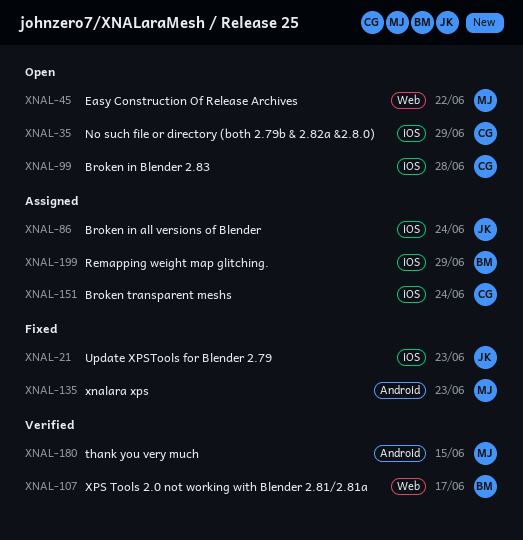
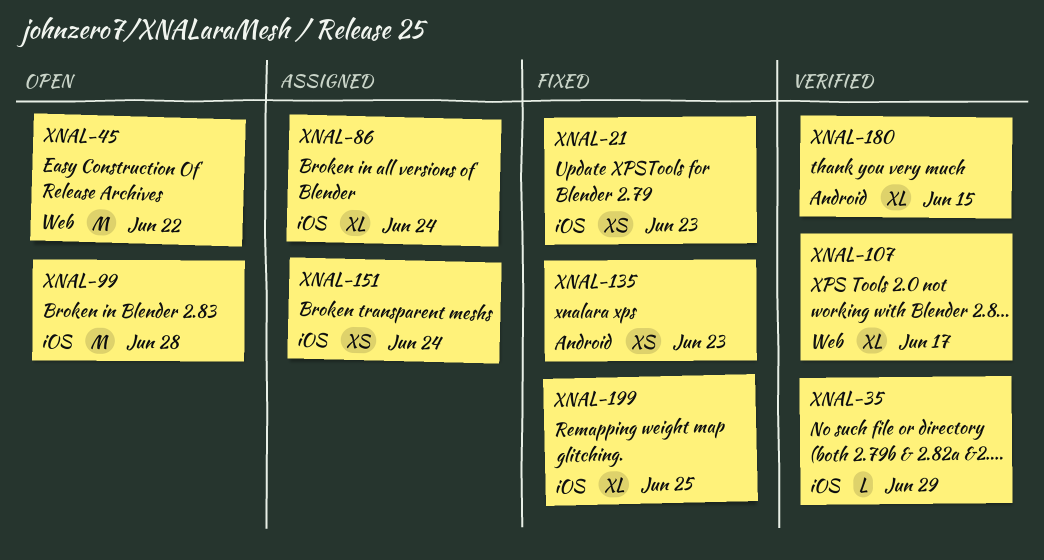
XNAL-35, status: Open -> Verified
XNAL-199, status: Assigned -> Fixed
XNAL-199, due: Jun 29 -> Jun 25

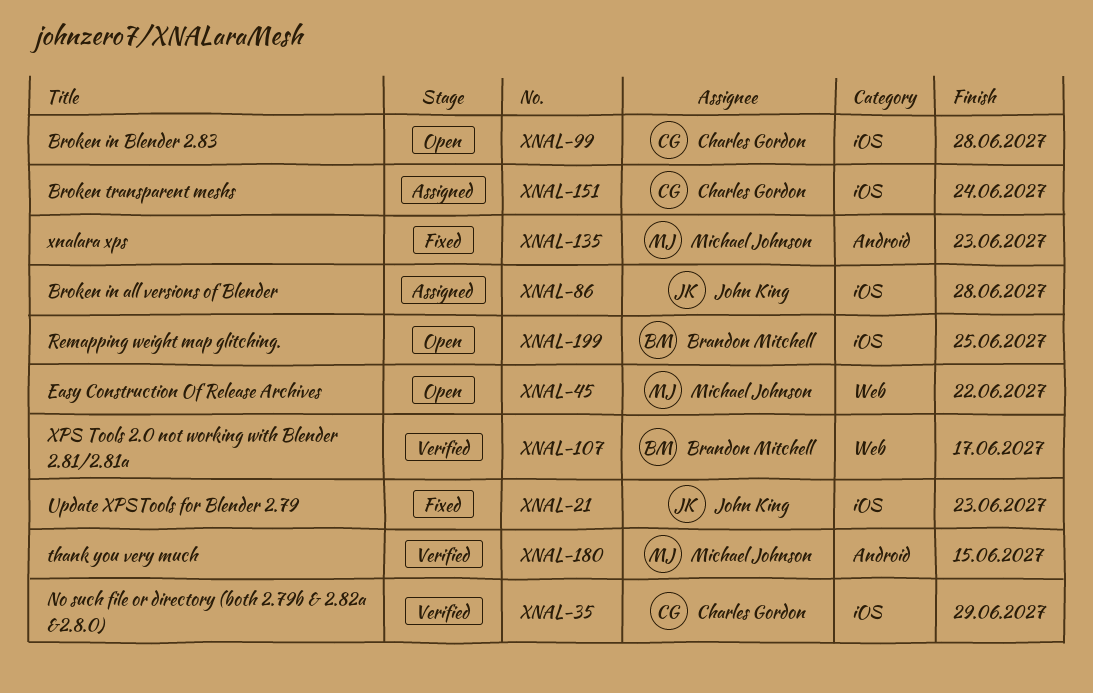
XNAL-86, due: Jun 24 -> Jun 28
XNAL-199, status: Fixed -> Open

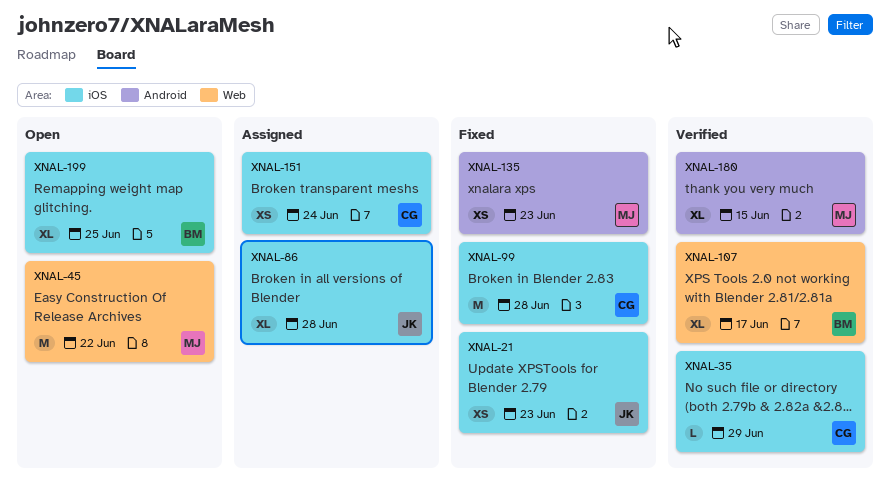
XNAL-99, status: Open -> Fixed

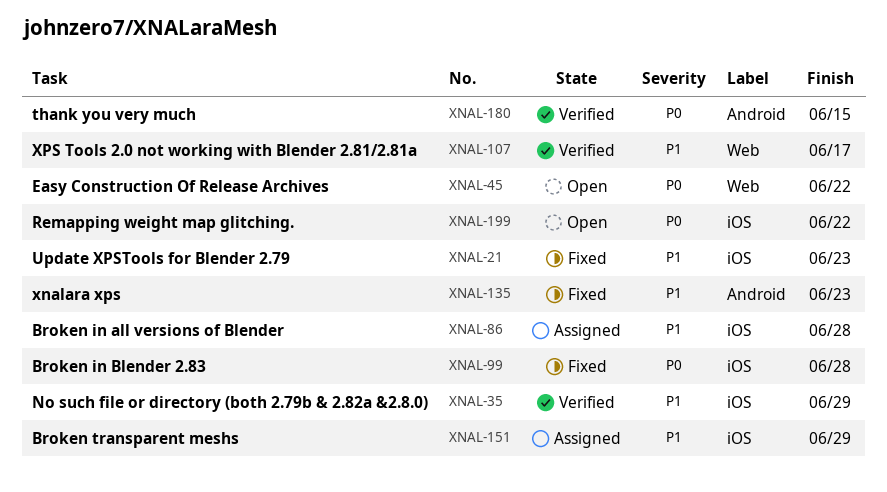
XNAL-151, due: Jun 24 -> Jun 29
XNAL-199, due: Jun 25 -> Jun 22

